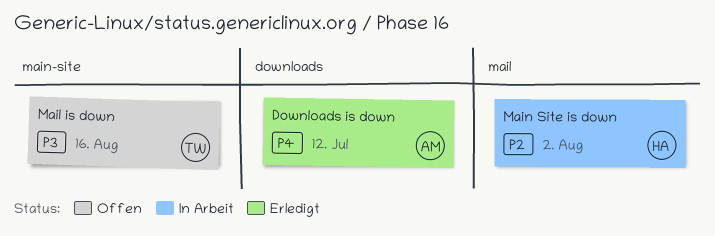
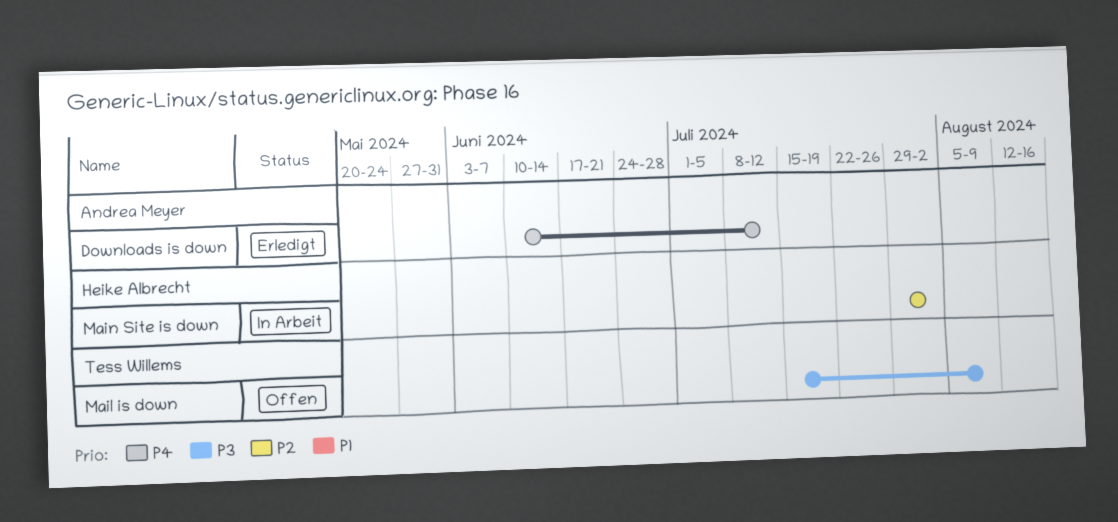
Mail is down, due: Aug 16 -> Aug 9

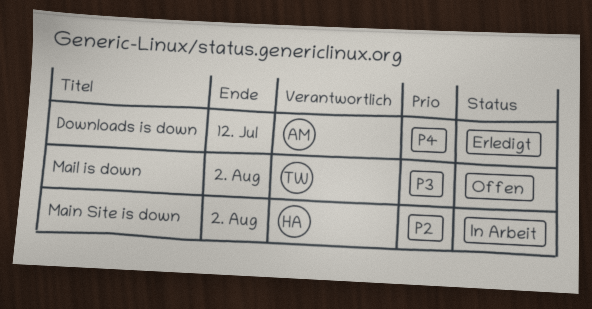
Mail is down, due: Aug 9 -> Aug 2

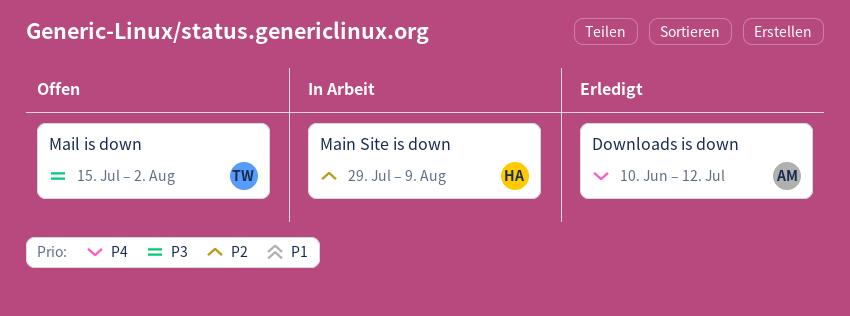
Main Site is down, due: Aug 2 -> Aug 9

